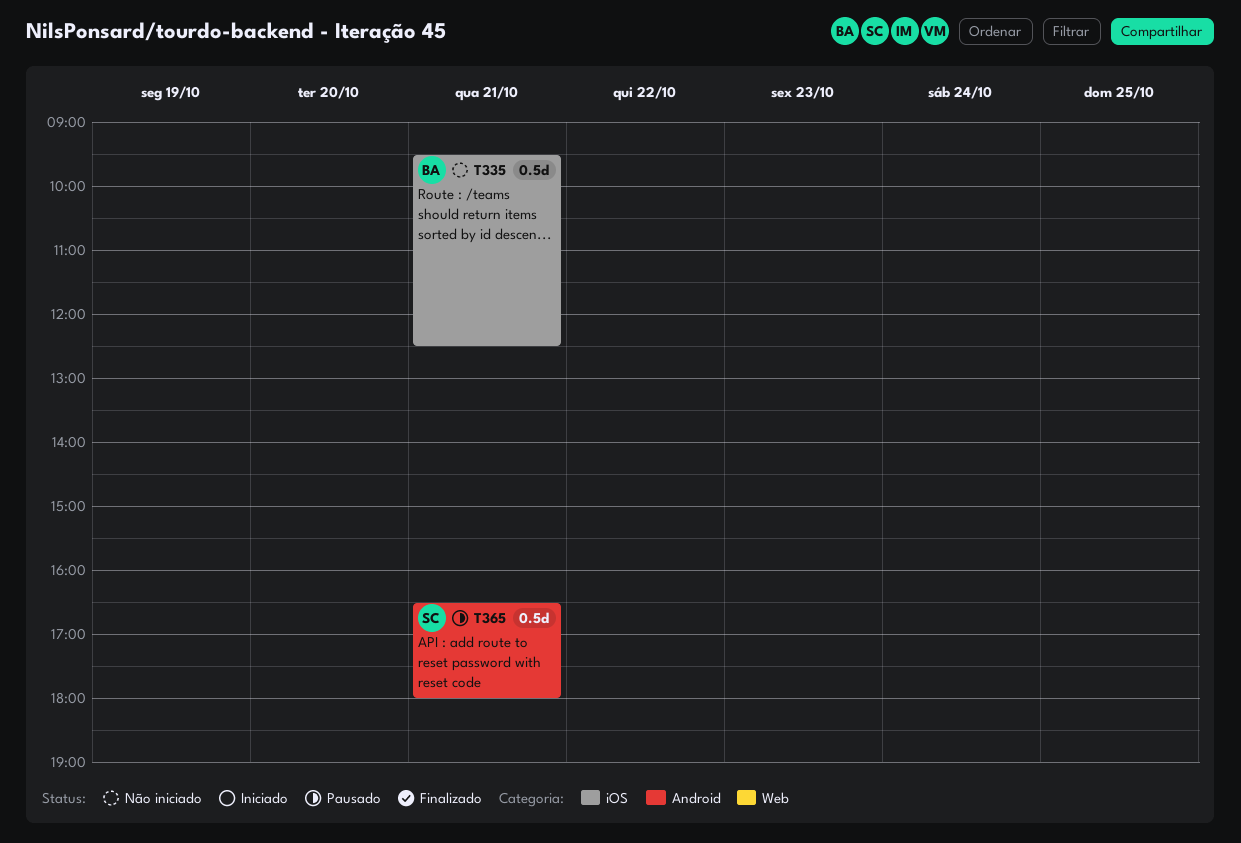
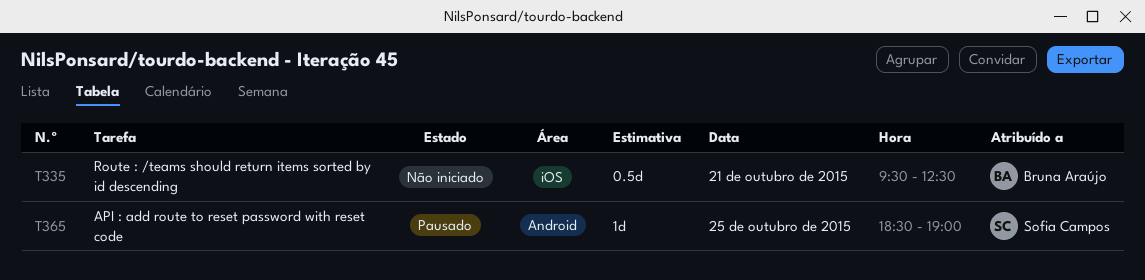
T365, estimate: 0.5d -> 1d
T365, day: Oct 21 -> Oct 25
T365, begins: 16:30 -> 18:30
T365, ends: 18:00 -> 19:00

